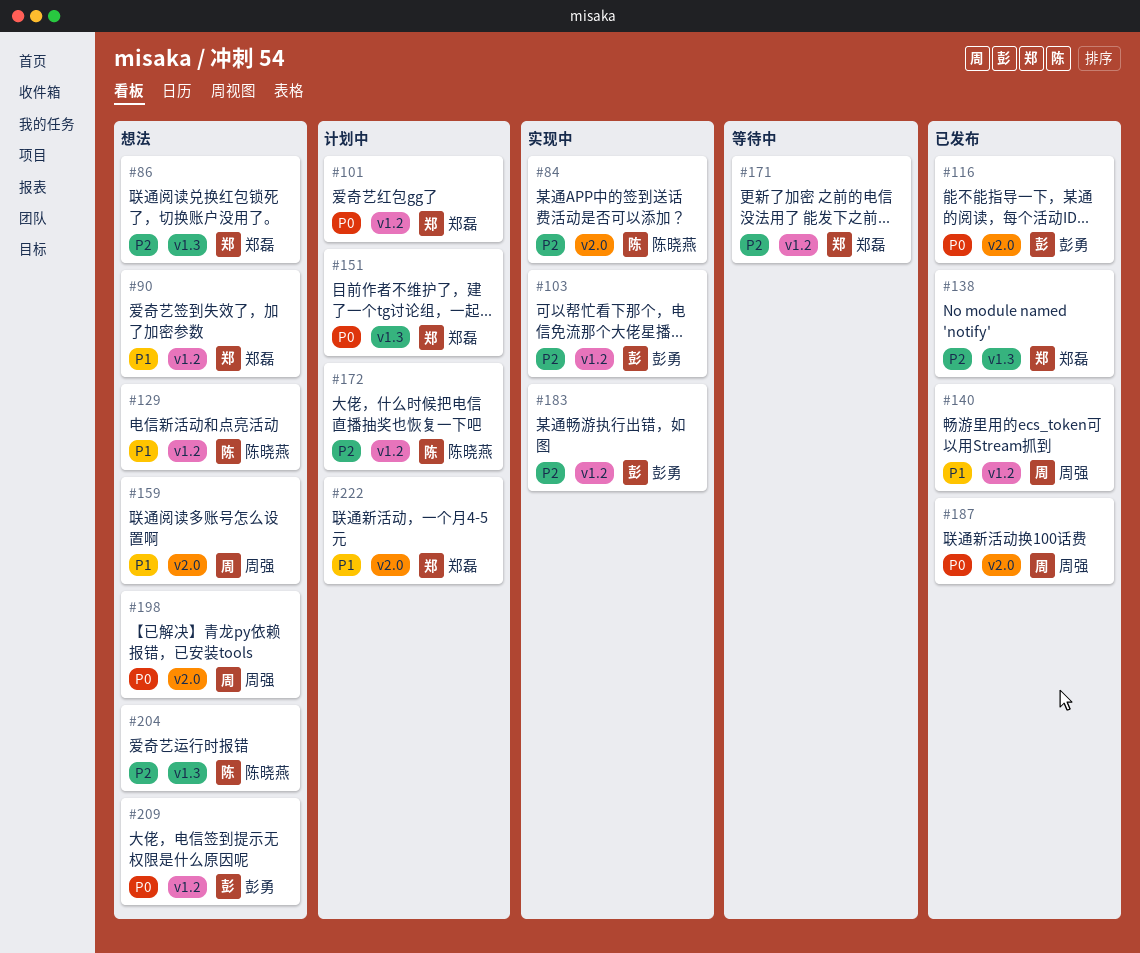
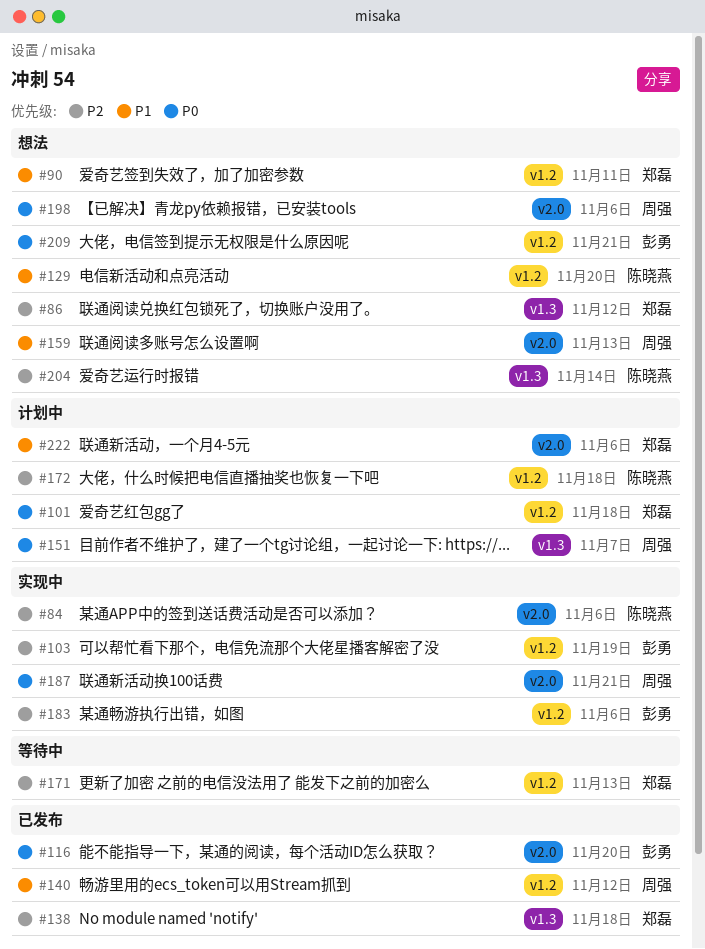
#151, owner: 郑磊 -> 周强
#187, status: 已发布 -> 实现中

